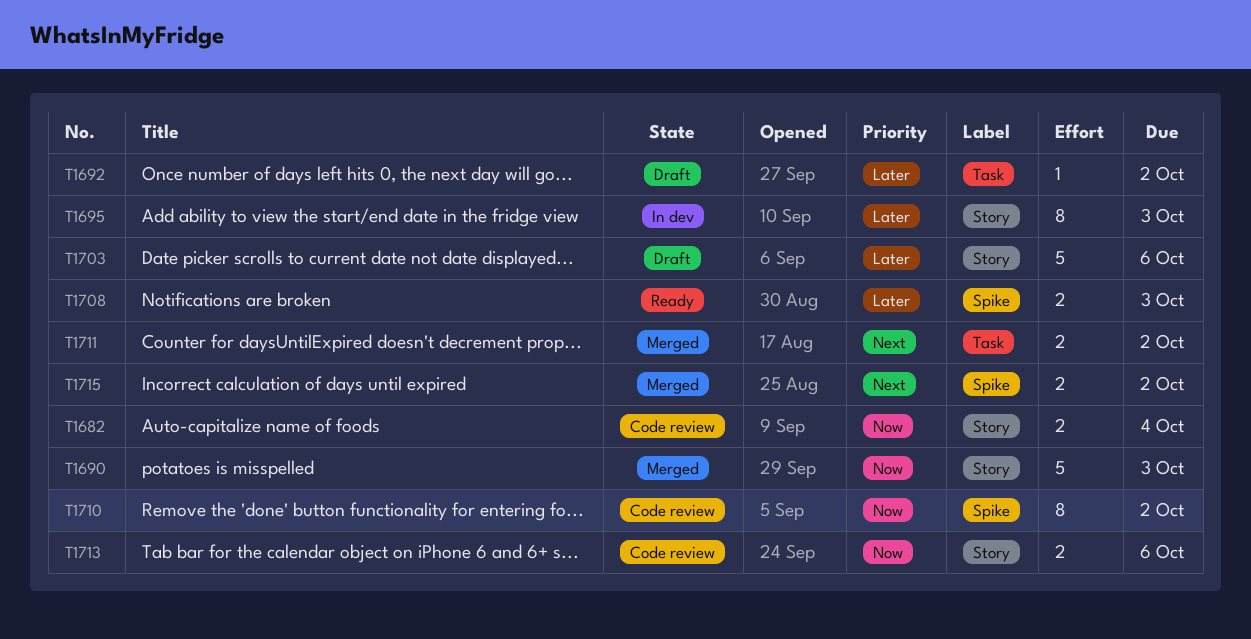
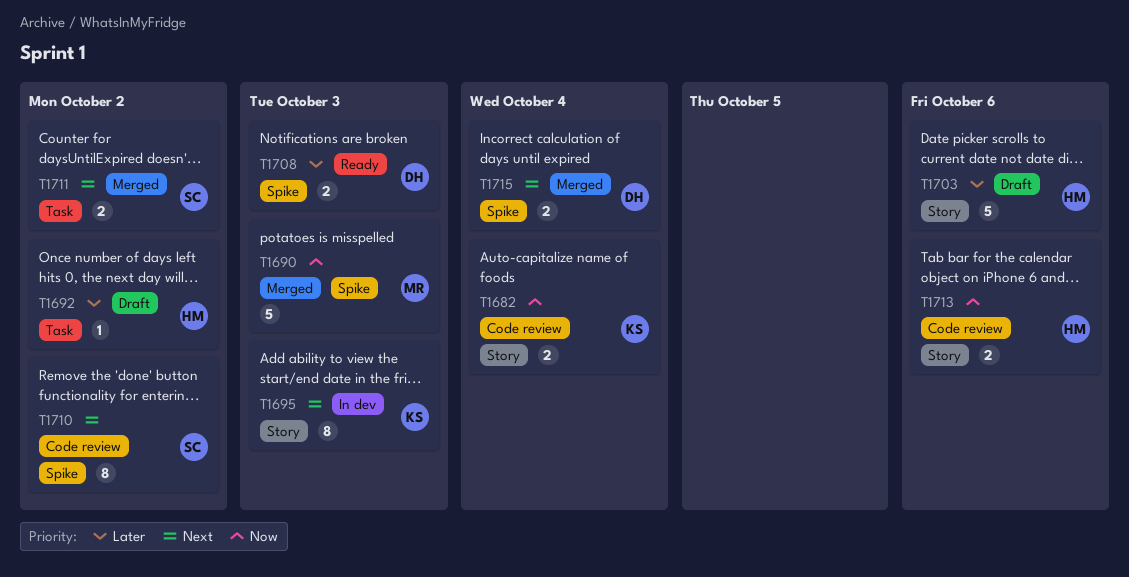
T1690, label: Story -> Spike
T1695, priority: Later -> Next
T1710, priority: Now -> Next
T1715, due: Oct 2 -> Oct 4

